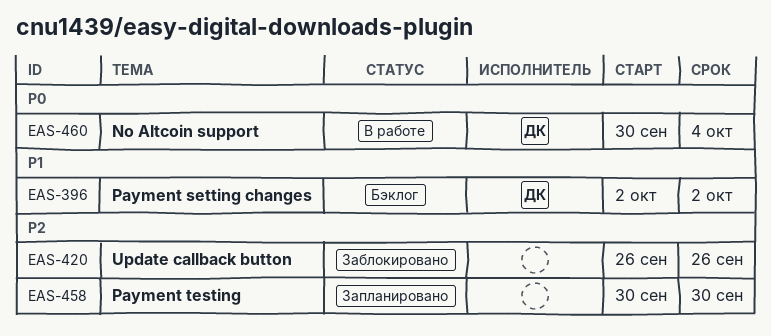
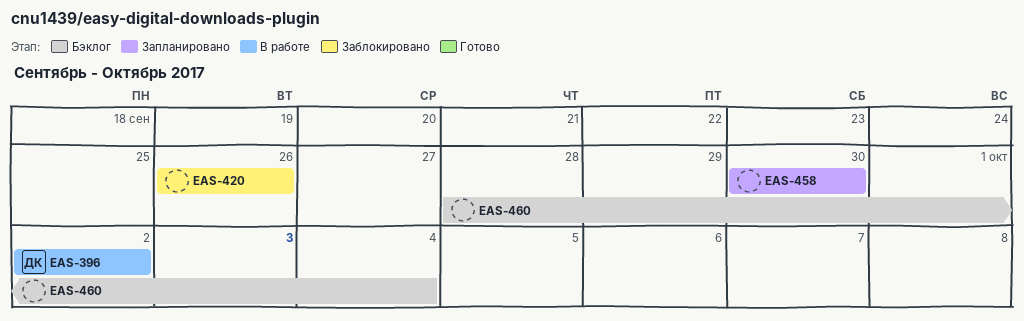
EAS-396, status: Бэклог -> В работе
EAS-460, status: В работе -> Бэклог
EAS-460, owner: ДК -> none
EAS-460, start: Sep 30 -> Sep 28

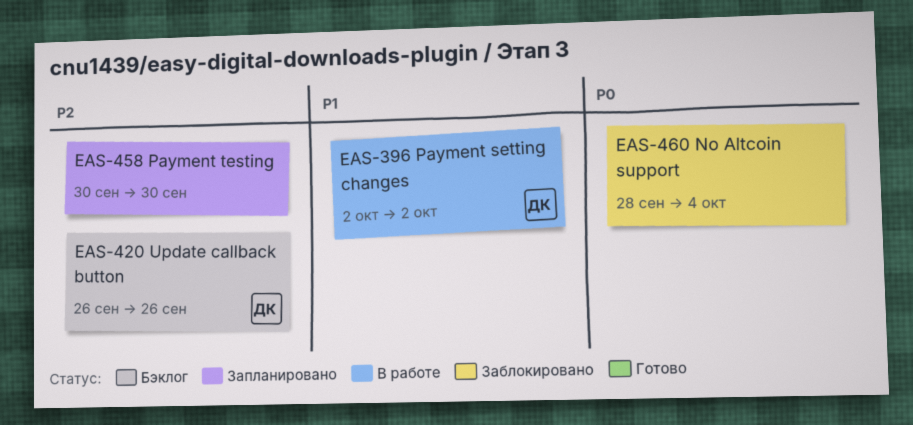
EAS-420, status: Заблокировано -> Бэклог
EAS-420, owner: none -> ДК
EAS-460, status: Бэклог -> Заблокировано

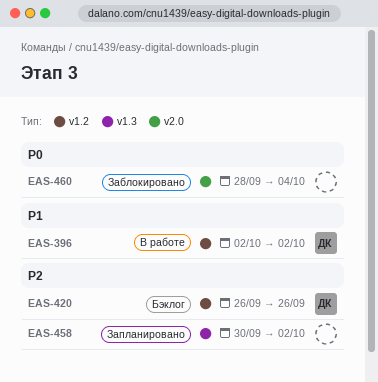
EAS-458, due: Sep 30 -> Oct 2

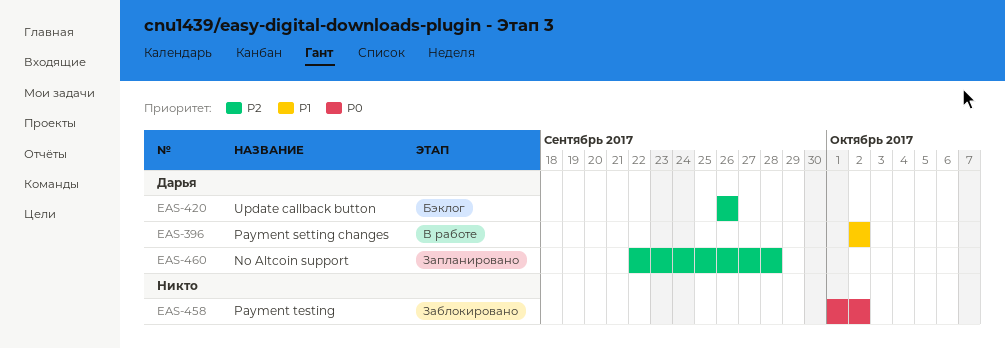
EAS-458, status: Запланировано -> Заблокировано
EAS-458, priority: P2 -> P0
EAS-458, start: Sep 30 -> Oct 1
EAS-460, status: Заблокировано -> Запланировано
EAS-460, owner: none -> Дарья
EAS-460, priority: P0 -> P2
EAS-460, start: Sep 28 -> Sep 22
EAS-460, due: Oct 4 -> Sep 28

